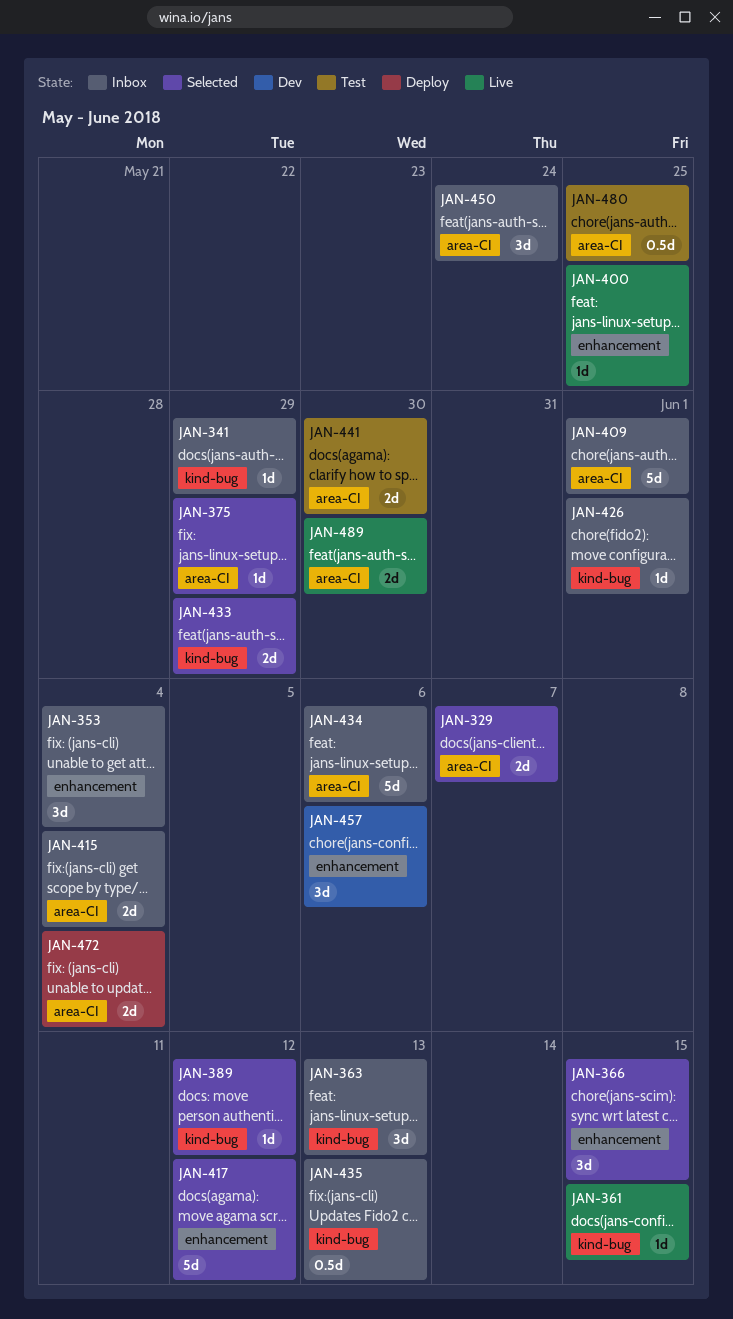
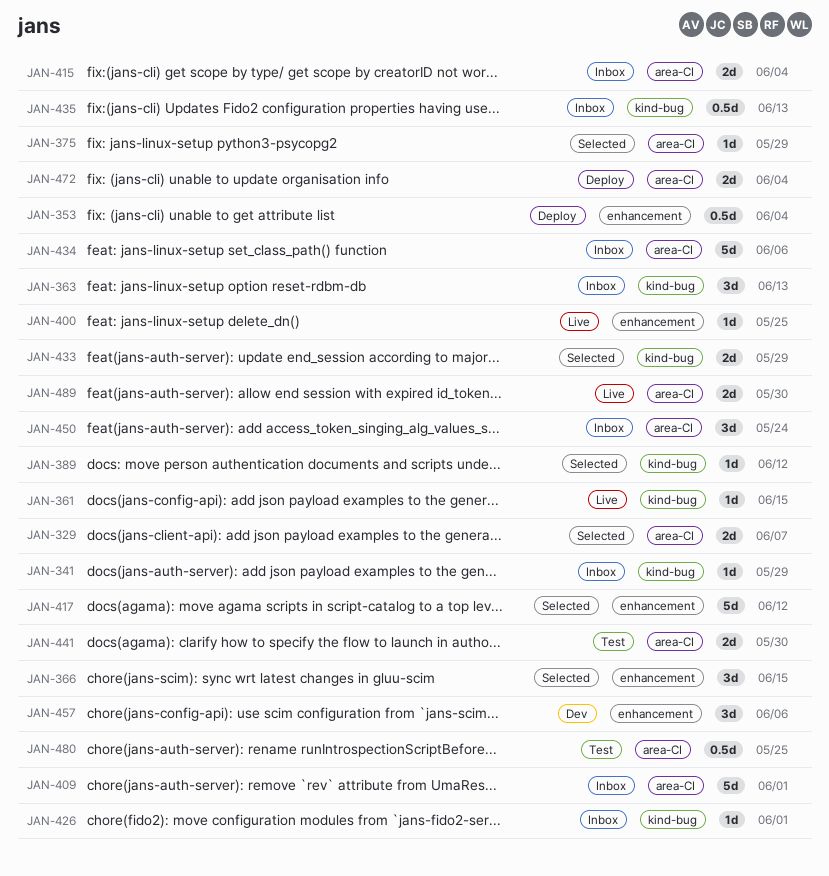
JAN-353, status: Inbox -> Deploy
JAN-353, estimate: 3d -> 0.5d

